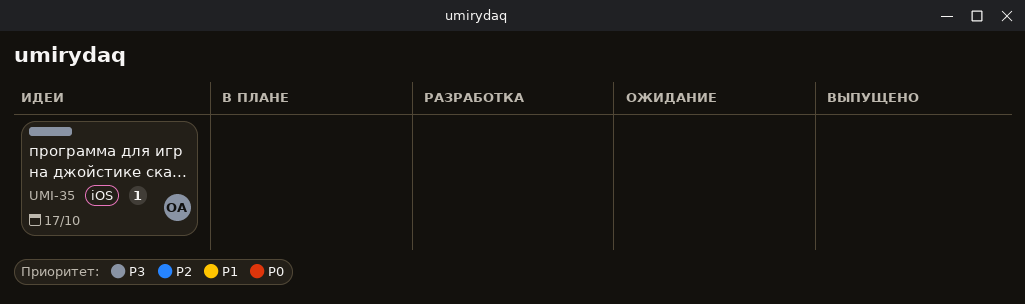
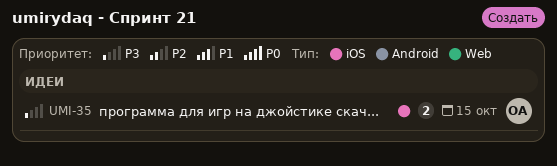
UMI-35, estimate: 1 -> 2
UMI-35, due: Oct 17 -> Oct 15

